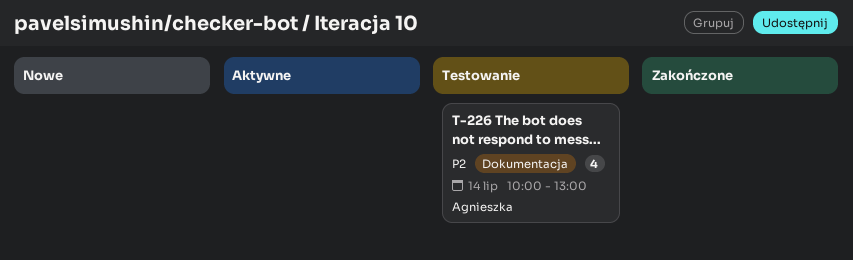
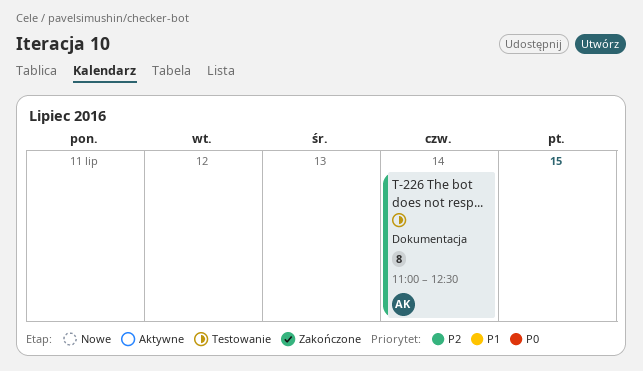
T-226, estimate: 4 -> 8
T-226, begins: 10:00 -> 11:00
T-226, ends: 13:00 -> 12:30

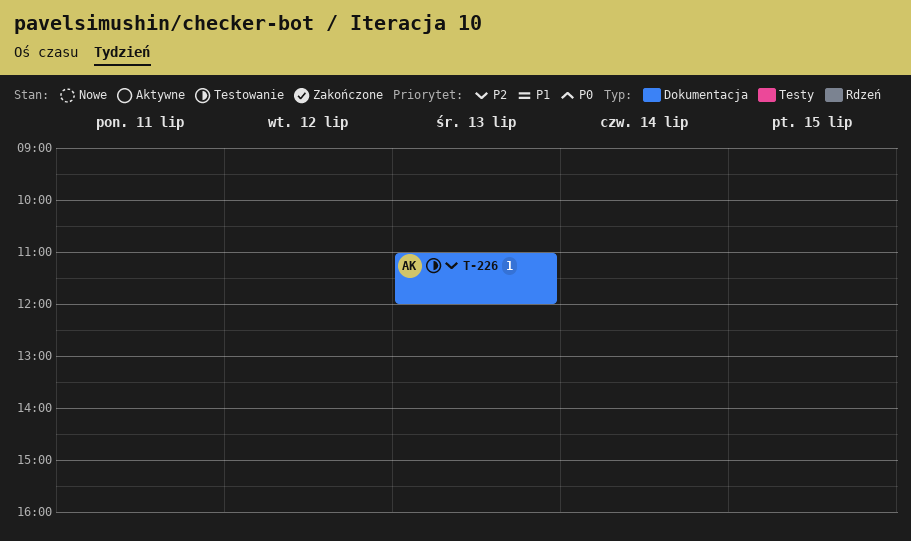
T-226, estimate: 8 -> 1
T-226, day: Jul 14 -> Jul 13
T-226, ends: 12:30 -> 12:00

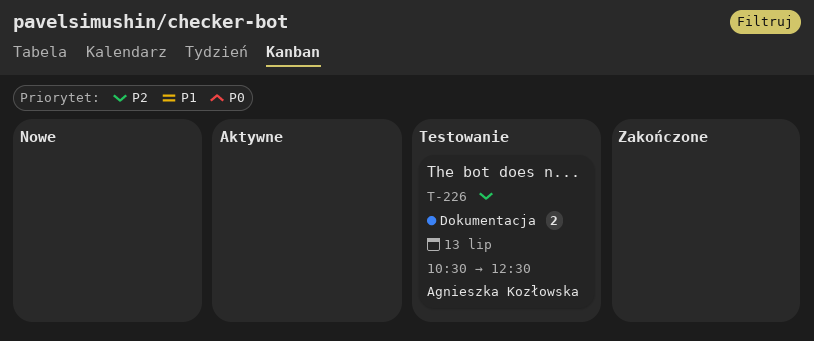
T-226, estimate: 1 -> 2
T-226, begins: 11:00 -> 10:30
T-226, ends: 12:00 -> 12:30

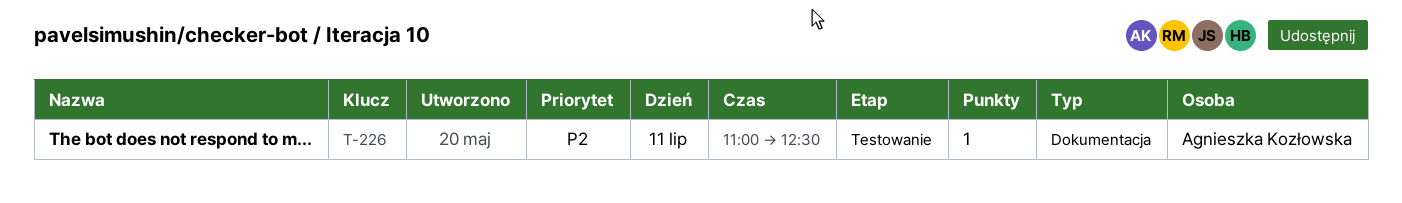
T-226, estimate: 2 -> 1
T-226, day: Jul 13 -> Jul 11
T-226, begins: 10:30 -> 11:00

